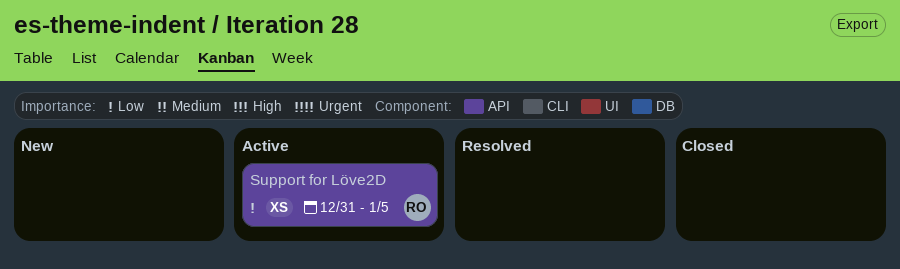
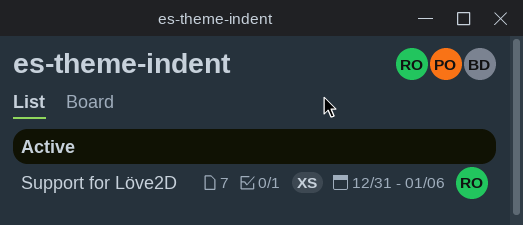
Support for Löve2D, due: Jan 5 -> Jan 6

